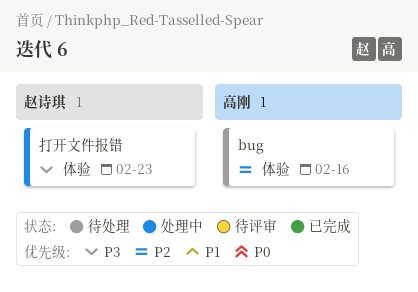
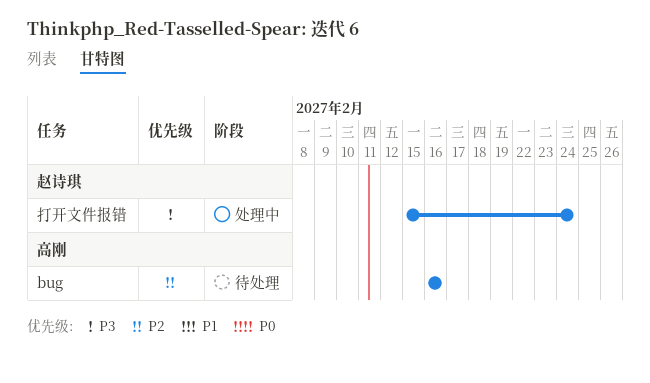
打开文件报错, due: Feb 23 -> Feb 24

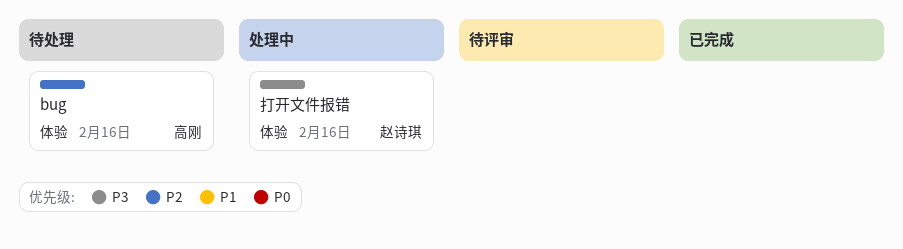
打开文件报错, due: Feb 24 -> Feb 16

